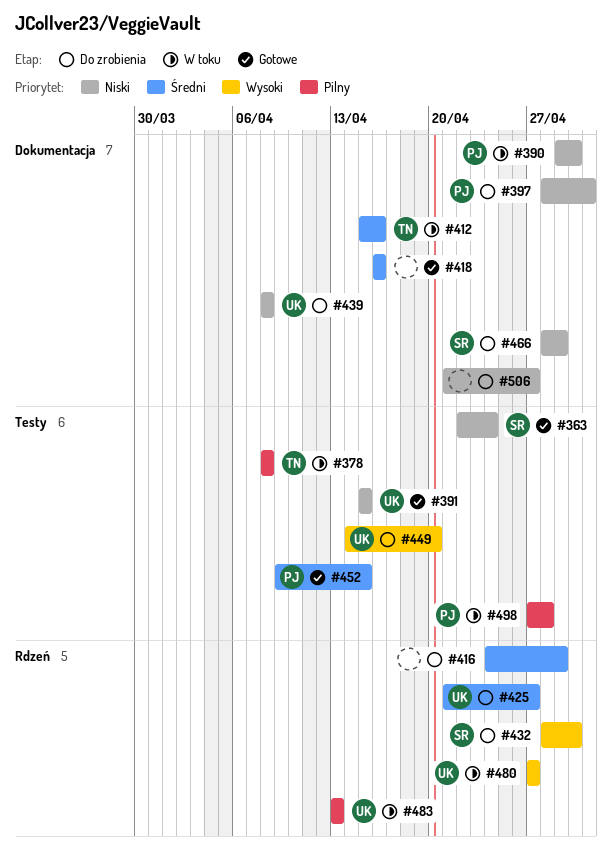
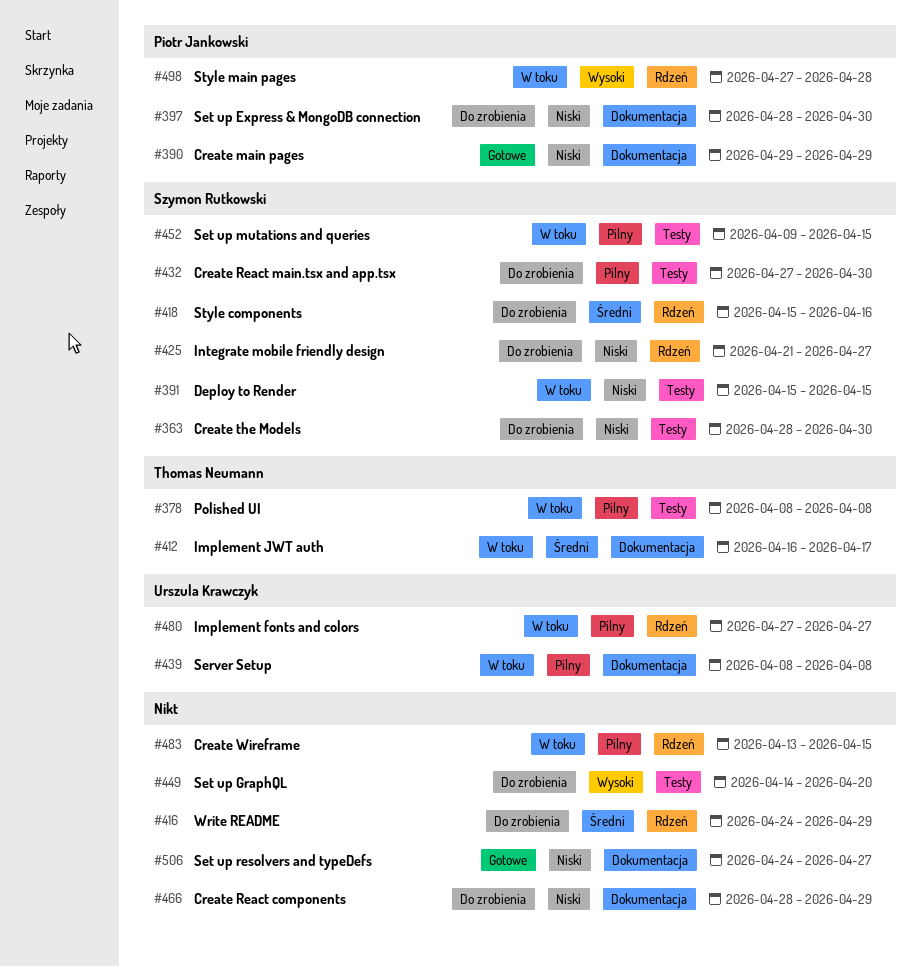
#363, status: Gotowe -> Do zrobienia
#363, start: Apr 22 -> Apr 28
#363, due: Apr 24 -> Apr 30
#390, status: W toku -> Gotowe
#390, due: Apr 30 -> Apr 29
#391, status: Gotowe -> W toku
#391, owner: Urszula Krawczyk -> Szymon Rutkowski
#397, due: May 1 -> Apr 30
#412, start: Apr 15 -> Apr 16
#412, due: Apr 16 -> Apr 17
#418, status: Gotowe -> Do zrobienia
#418, owner: none -> Szymon Rutkowski
#418, label: Dokumentacja -> Rdzeń
#418, start: Apr 16 -> Apr 15
#425, owner: Urszula Krawczyk -> Szymon Rutkowski
#425, priority: Średni -> Niski
#432, priority: Wysoki -> Pilny
#432, label: Rdzeń -> Testy
#432, start: Apr 28 -> Apr 27
#439, status: Do zrobienia -> W toku
#439, priority: Niski -> Pilny
#449, owner: Urszula Krawczyk -> none
#452, status: Gotowe -> W toku
#452, owner: Piotr Jankowski -> Szymon Rutkowski
#452, priority: Średni -> Pilny
#466, owner: Szymon Rutkowski -> none
#480, priority: Wysoki -> Pilny
#483, owner: Urszula Krawczyk -> none
#483, due: Apr 13 -> Apr 15
#498, priority: Pilny -> Wysoki
#498, label: Testy -> Rdzeń
#506, status: Do zrobienia -> Gotowe
#506, start: Apr 21 -> Apr 24

